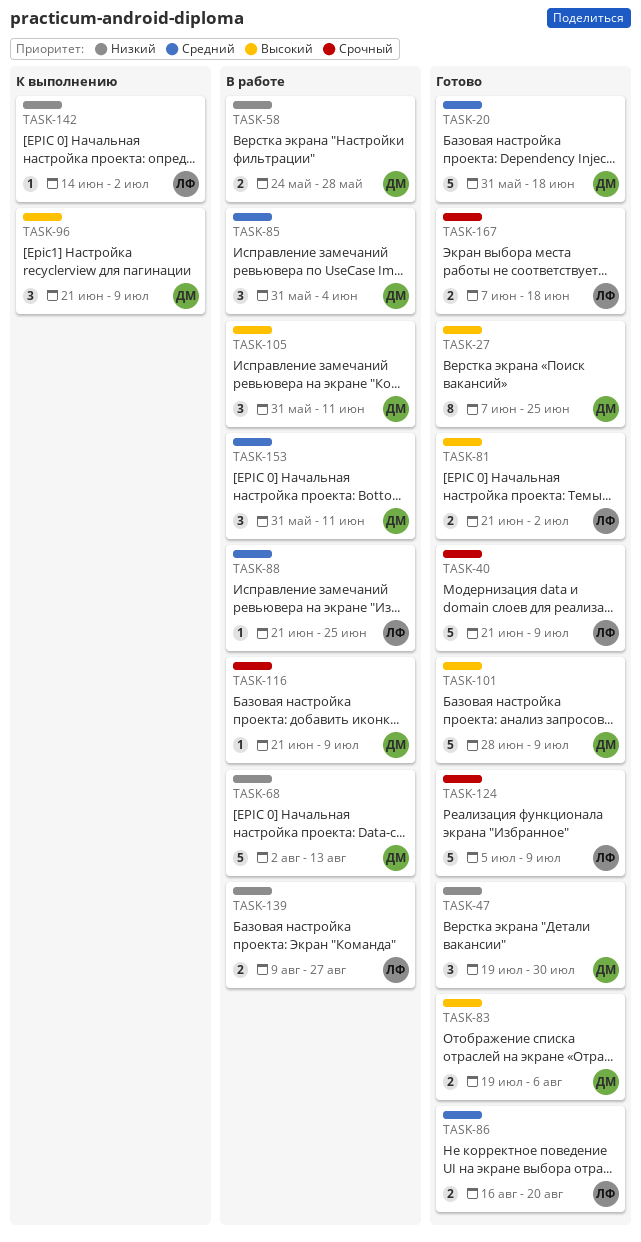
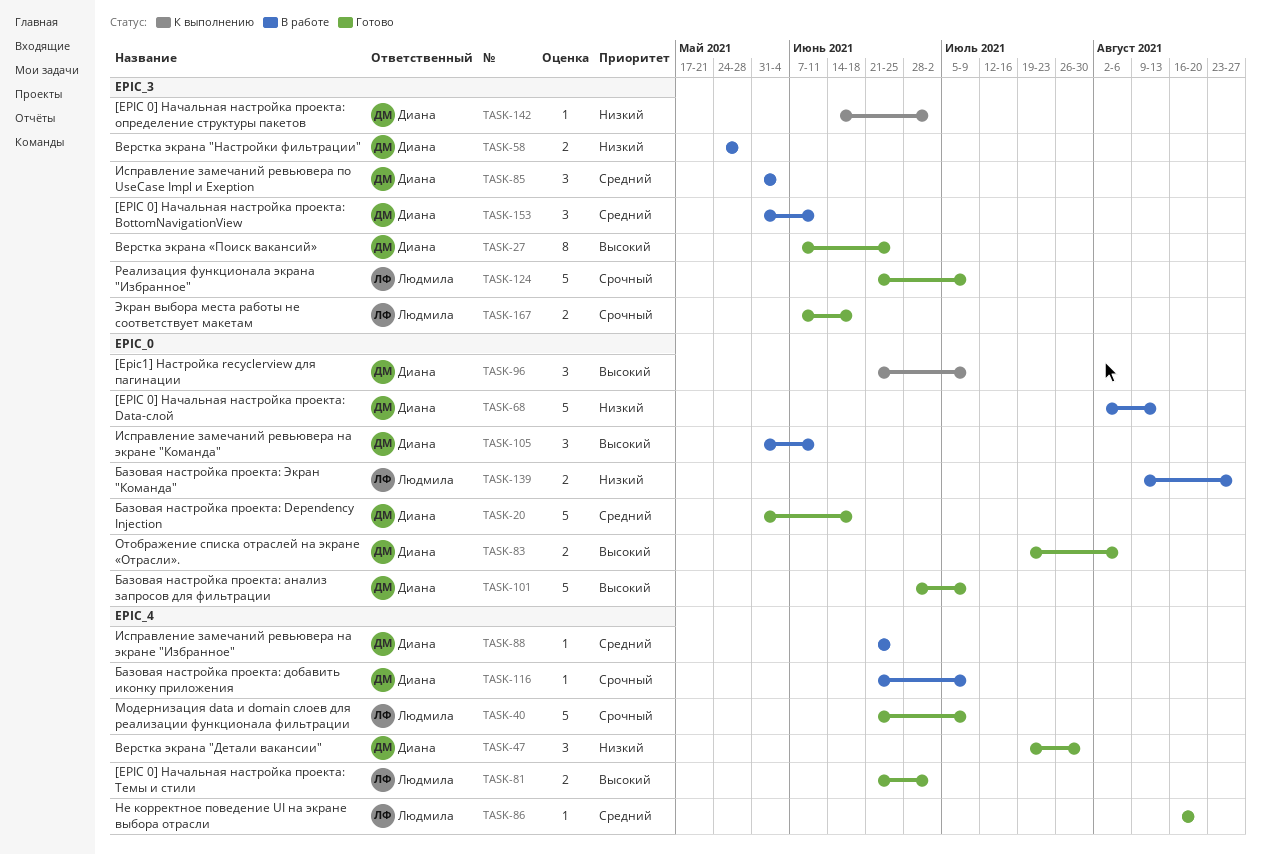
TASK-86, estimate: 2 -> 1
TASK-88, owner: Людмила -> Диана
TASK-124, start: Jul 5 -> Jun 21
TASK-142, owner: Людмила -> Диана

